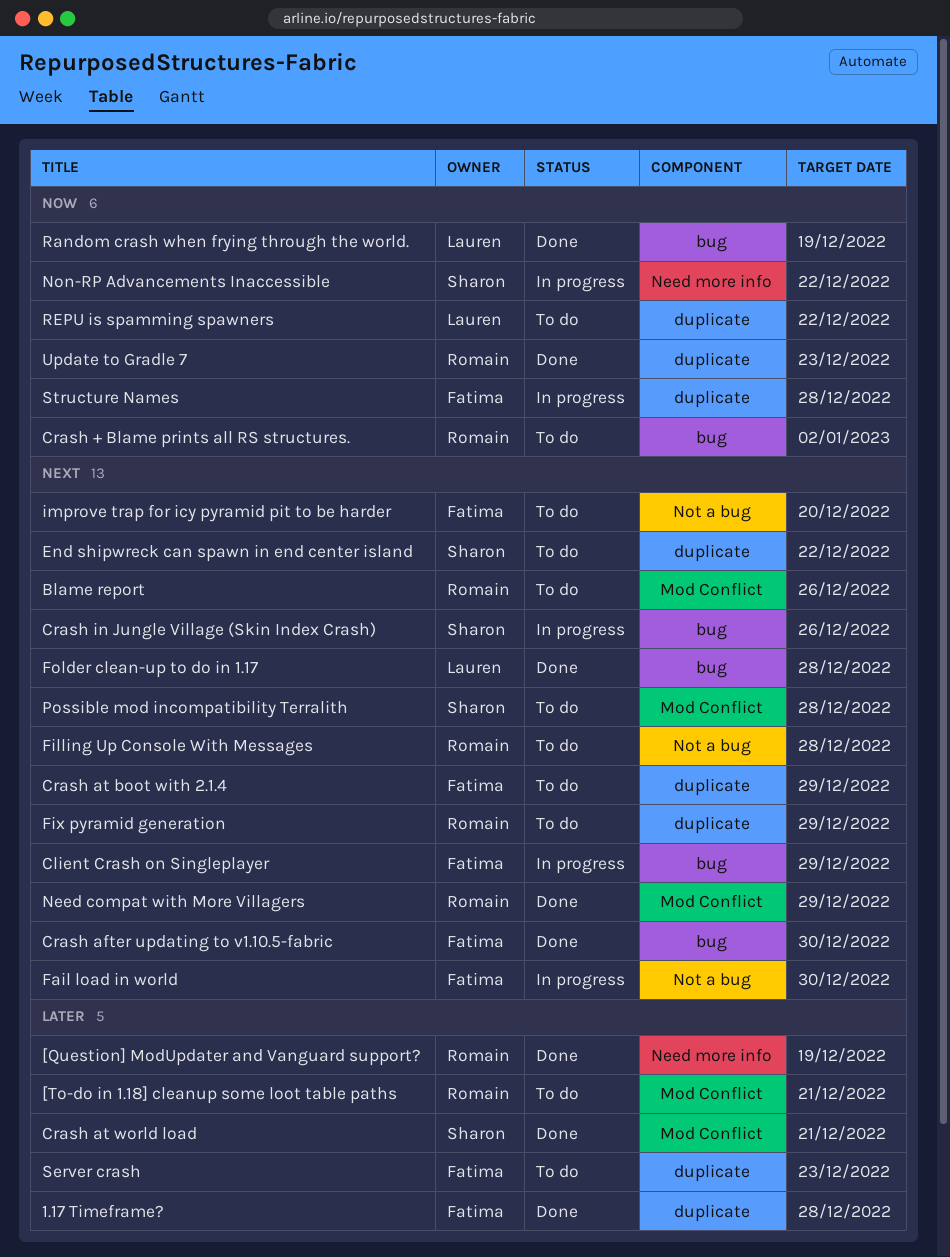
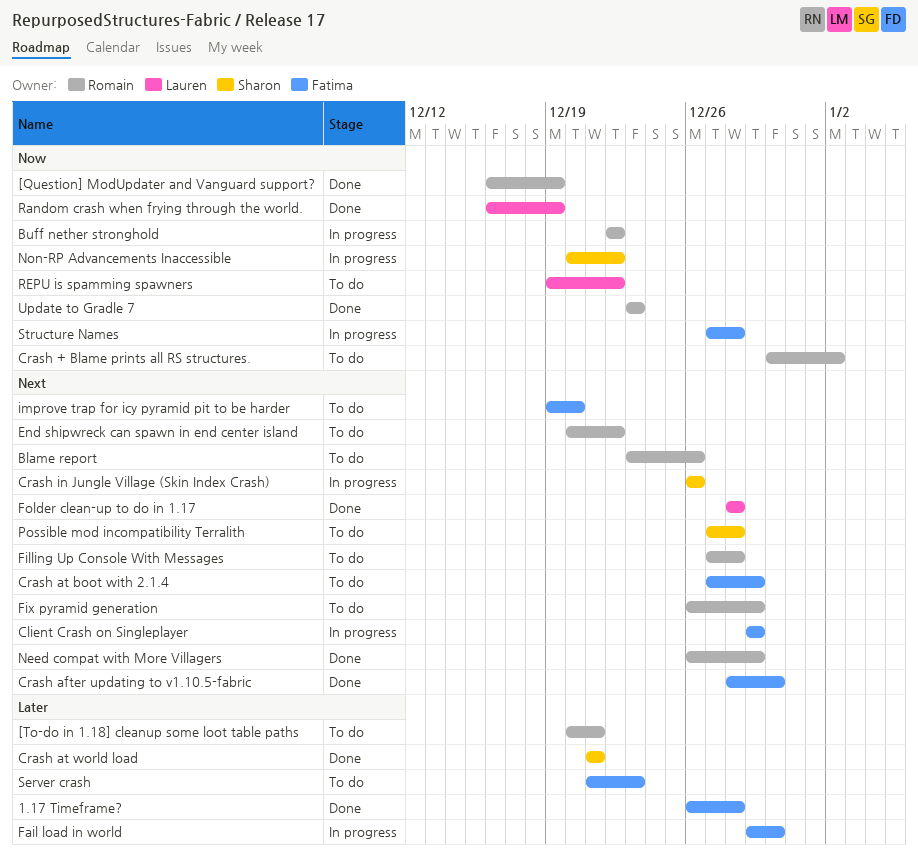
[Question] ModUpdater and Vanguard support?, priority: Later -> Now
Buff nether stronghold: none -> present
End shipwreck can spawn in end center island, owner: Sharon -> Romain
Fail load in world, priority: Next -> Later

